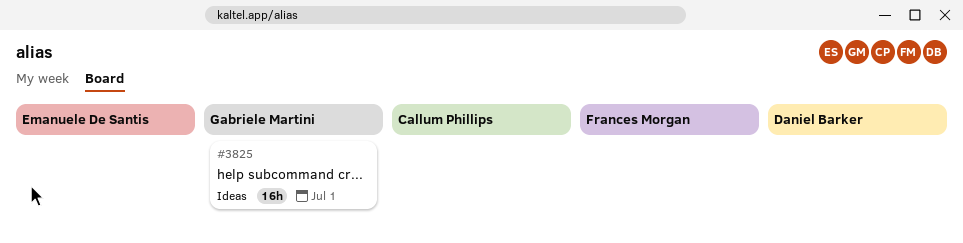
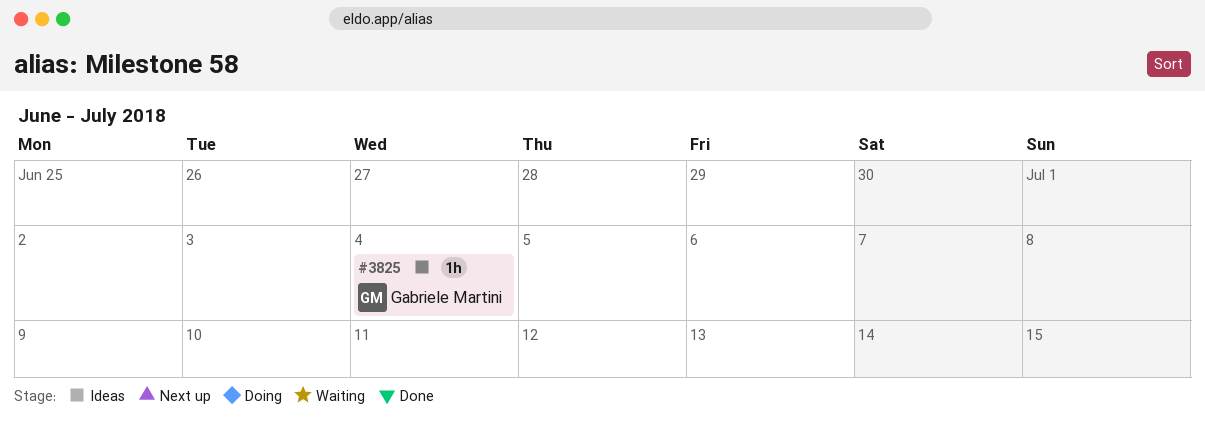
#3825, estimate: 16h -> 1h
#3825, due: Jul 1 -> Jul 4

